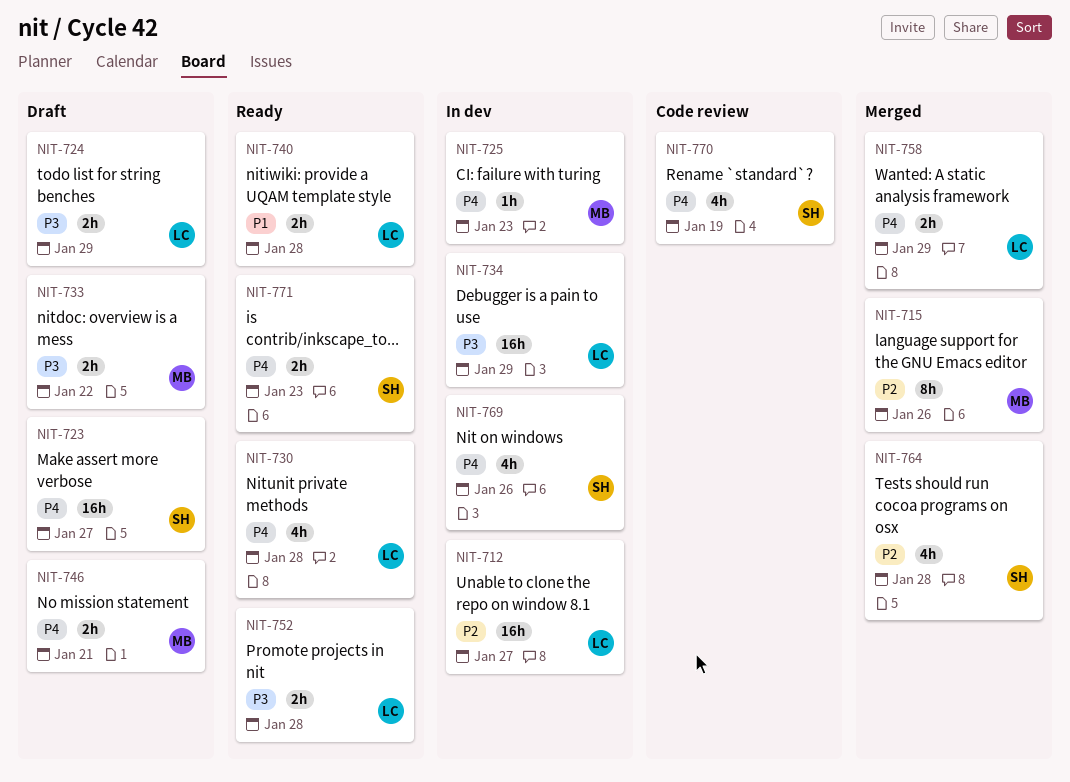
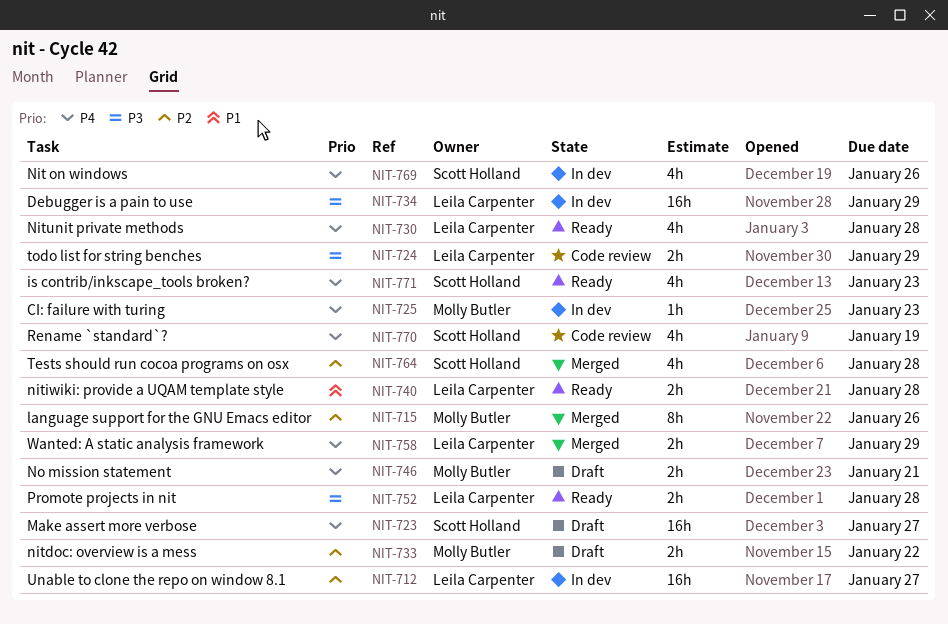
NIT-724, status: Draft -> Code review
NIT-733, priority: P3 -> P2
NIT-771, estimate: 2h -> 4h

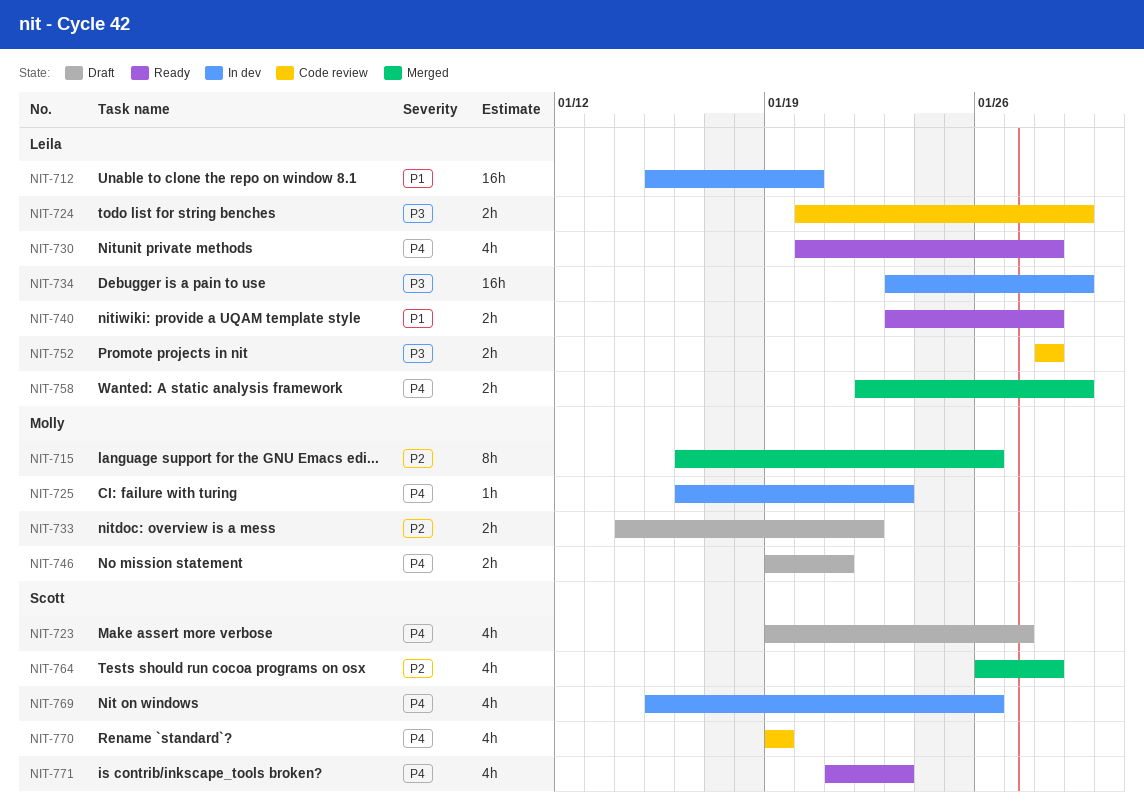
NIT-712, priority: P2 -> P1
NIT-712, due: Jan 27 -> Jan 20
NIT-723, estimate: 16h -> 4h
NIT-752, status: Ready -> Code review

